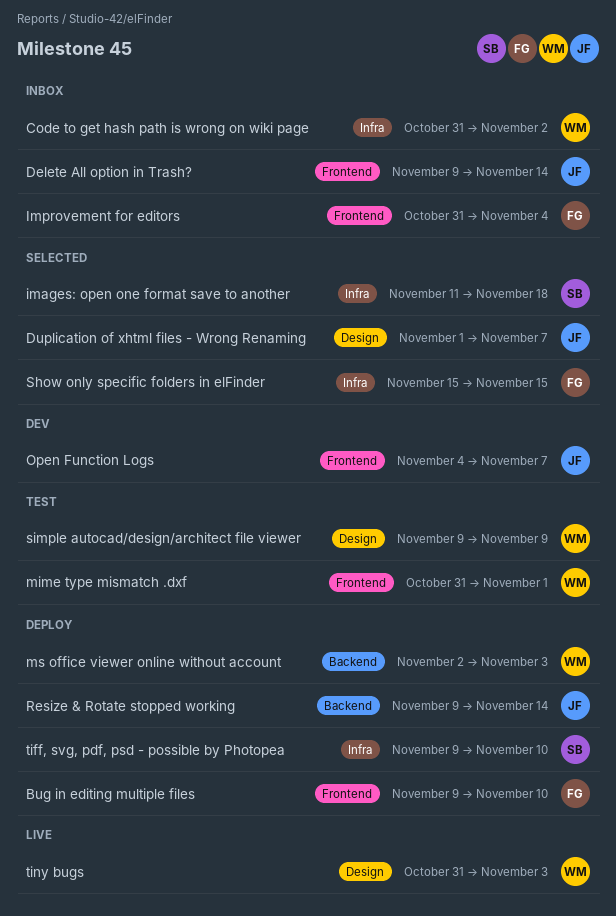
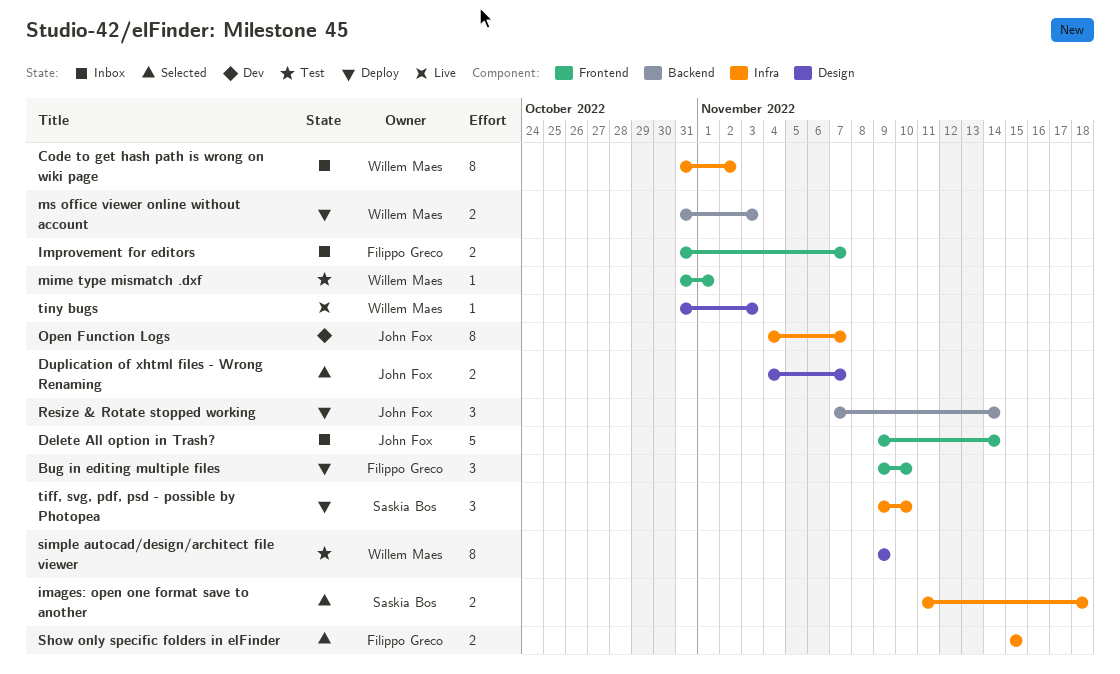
Duplication of xhtml files - Wrong Renaming, start: Nov 1 -> Nov 4
Improvement for editors, due: Nov 4 -> Nov 7
ms office viewer online without account, start: Nov 2 -> Oct 31
Open Function Logs, label: Frontend -> Infra
Resize & Rotate stopped working, start: Nov 9 -> Nov 7

